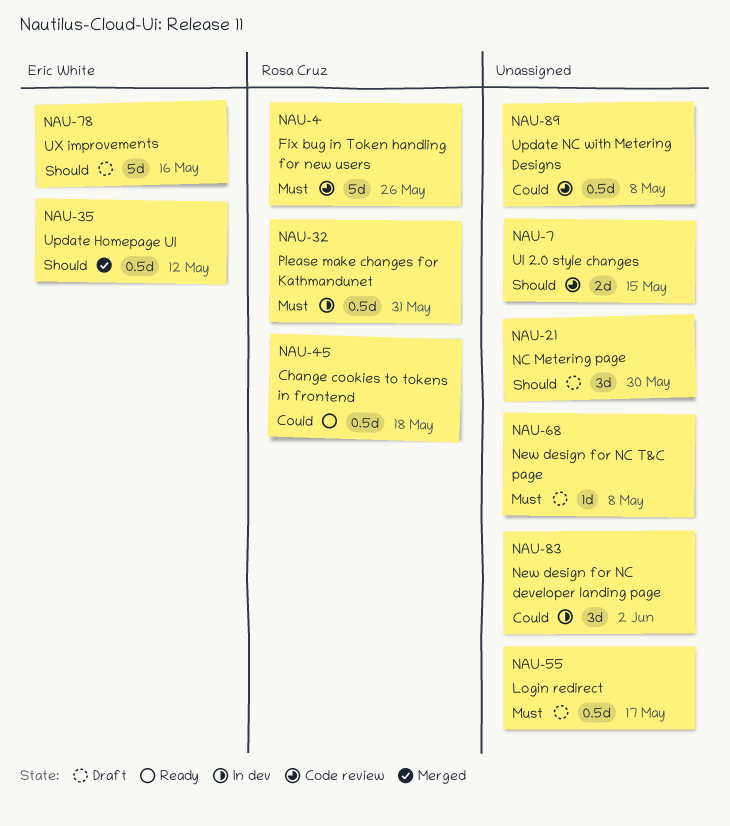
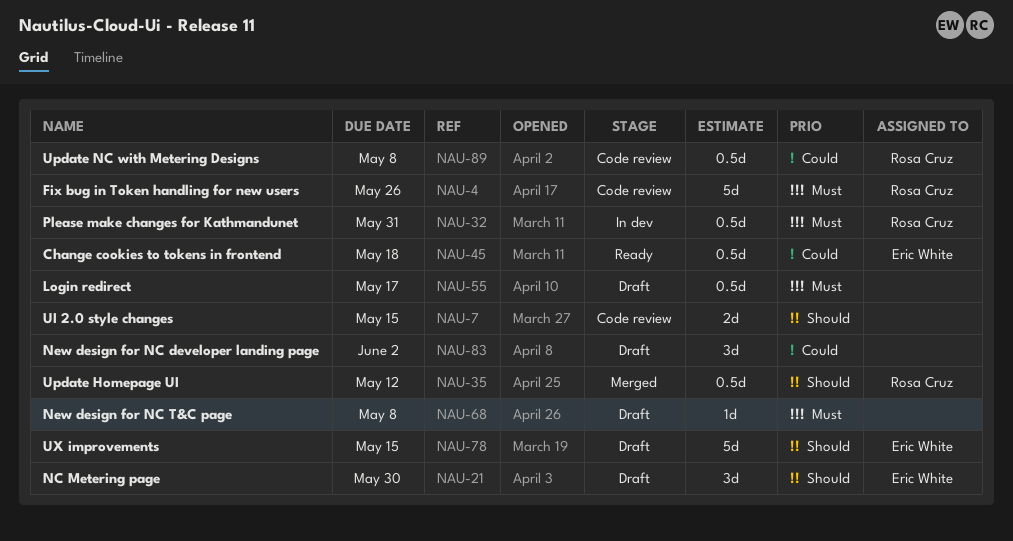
NAU-21, owner: none -> Eric White
NAU-35, owner: Eric White -> Rosa Cruz
NAU-45, owner: Rosa Cruz -> Eric White
NAU-78, due: May 16 -> May 15
NAU-83, status: In dev -> Draft
NAU-89, owner: none -> Rosa Cruz

